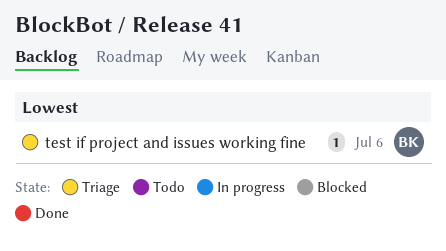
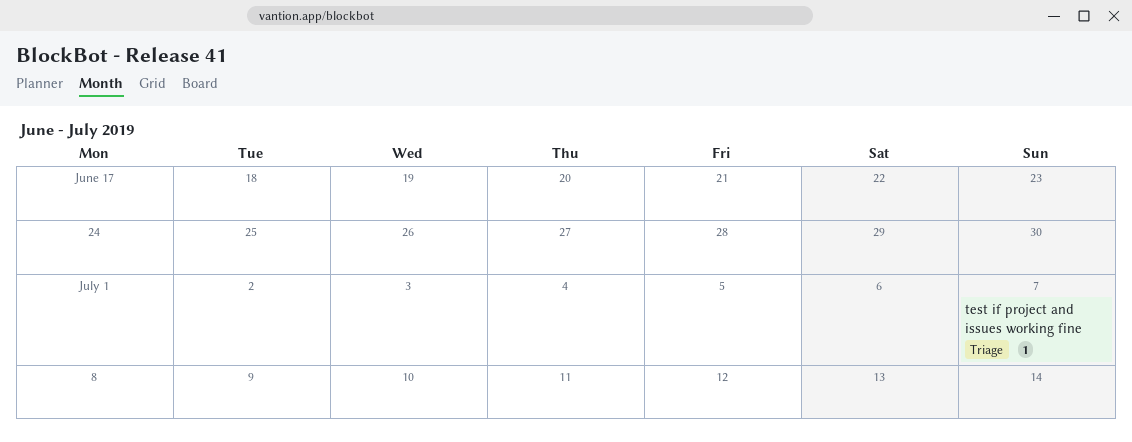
test if project and issues working fine, due: Jul 6 -> Jul 7

